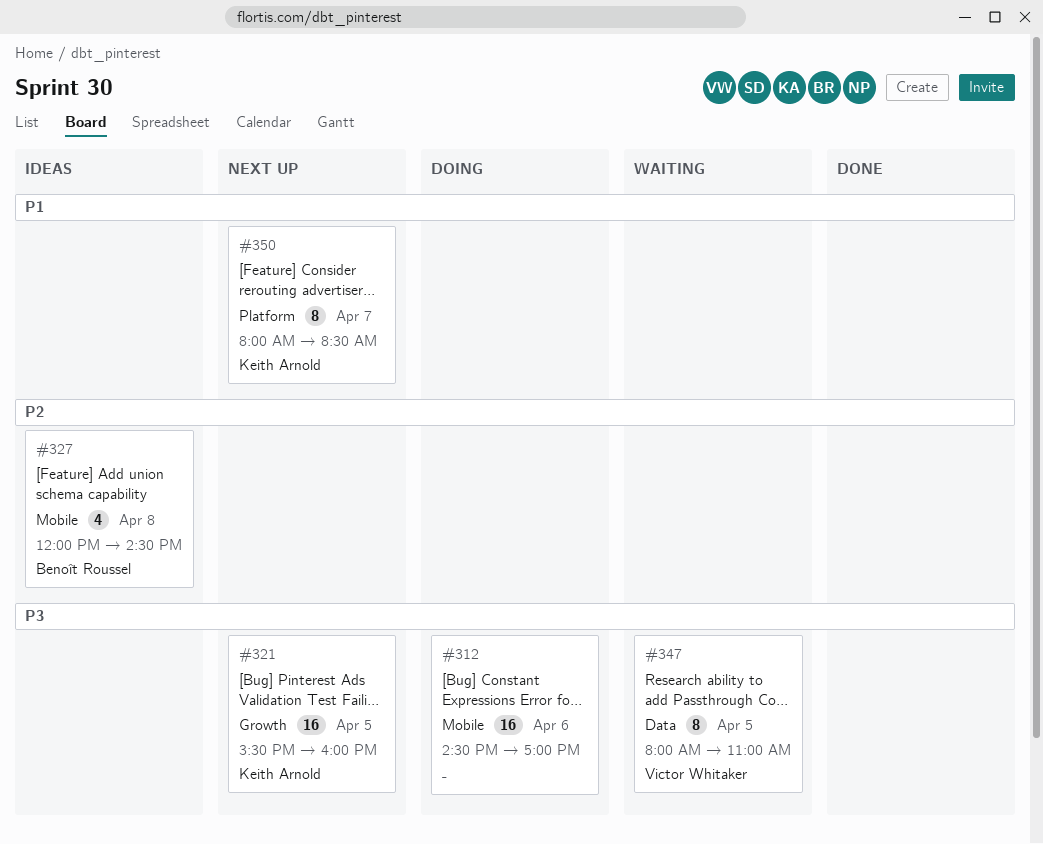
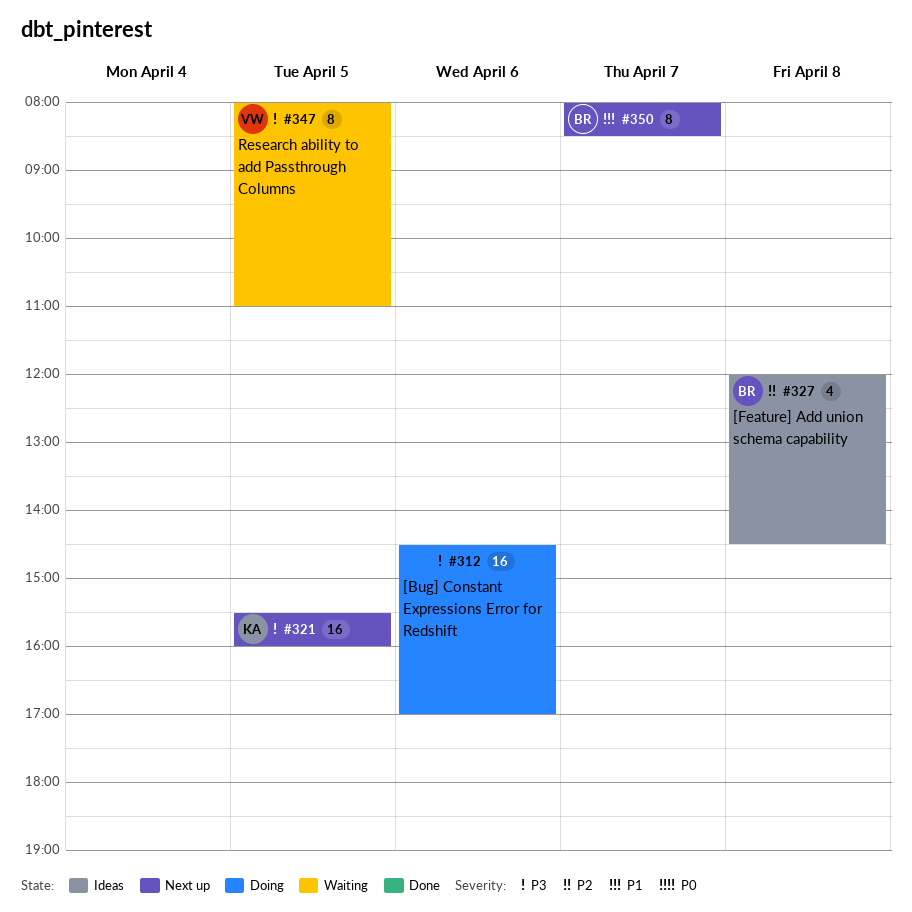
#350, owner: Keith Arnold -> Benoît Roussel

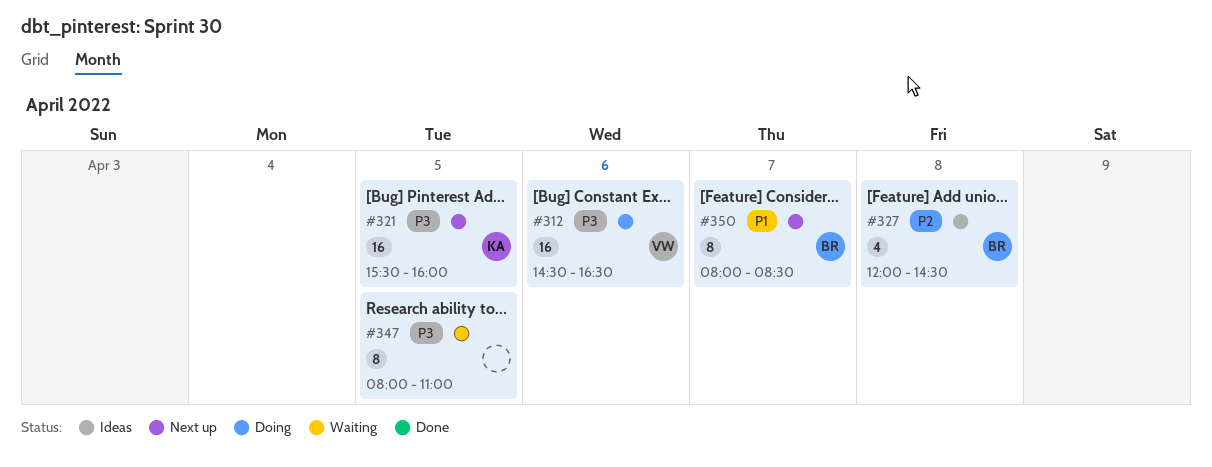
#312, owner: none -> VW
#312, ends: 17:00 -> 16:30
#347, owner: VW -> none

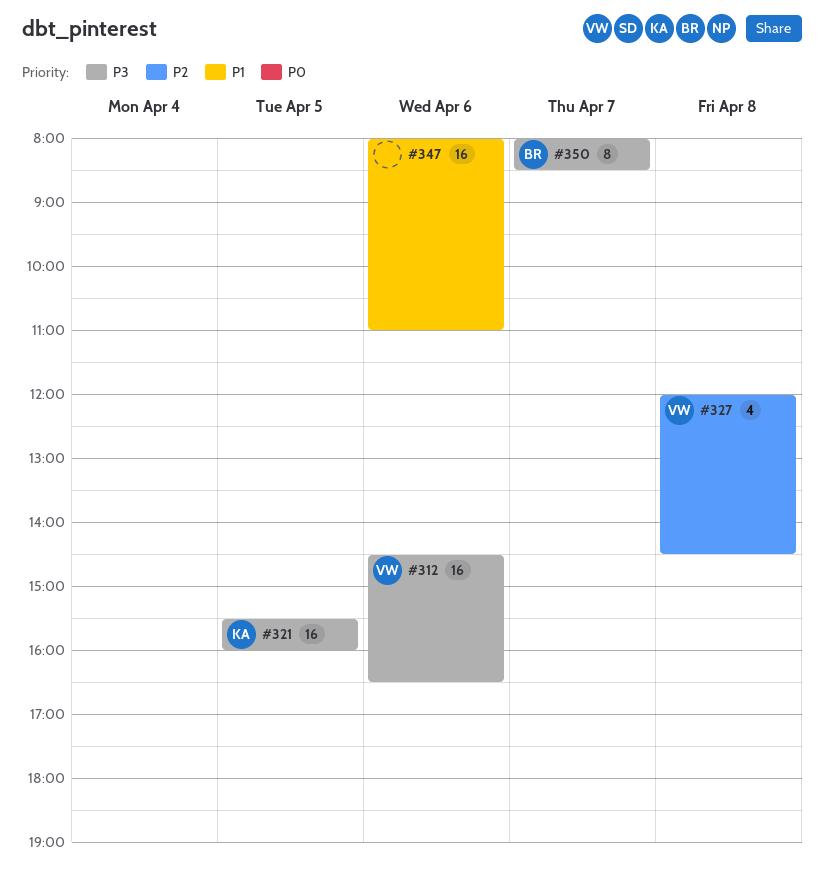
#327, owner: BR -> VW
#347, priority: P3 -> P1
#347, estimate: 8 -> 16
#347, day: Apr 5 -> Apr 6
#350, priority: P1 -> P3

